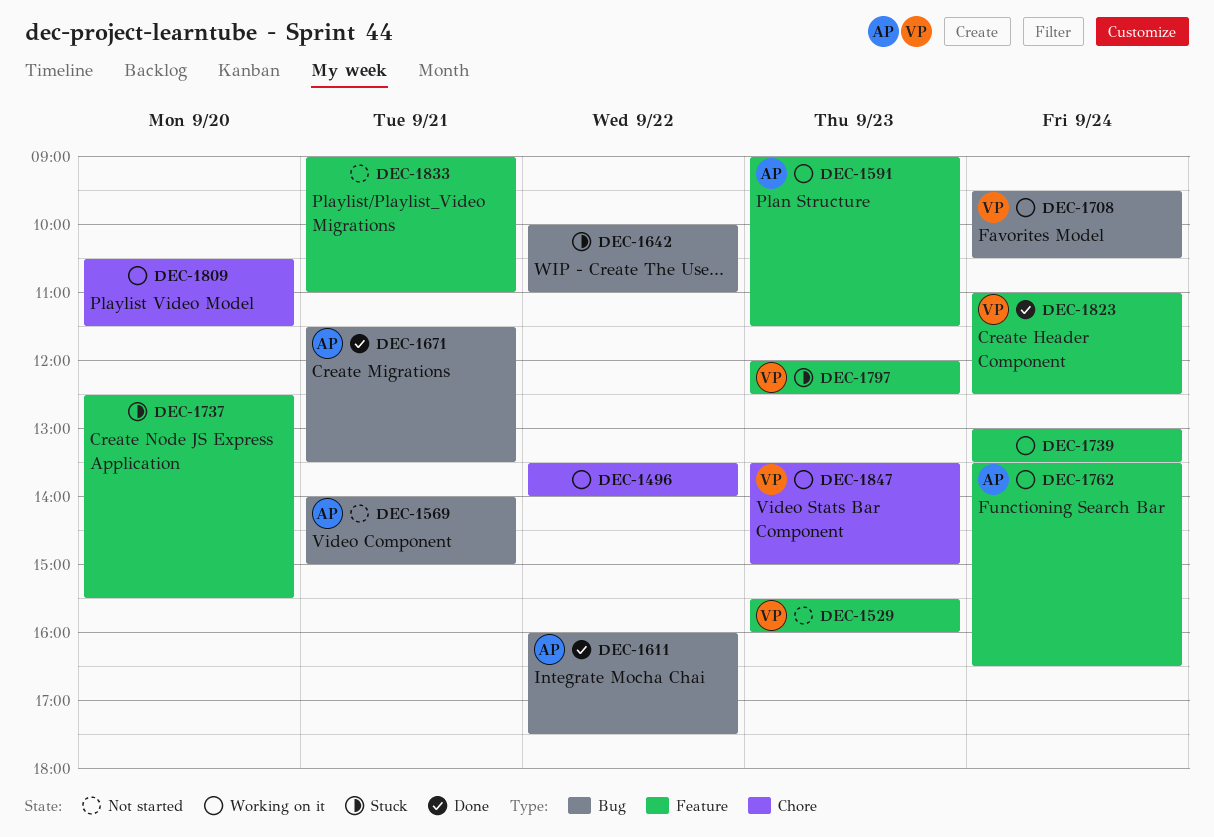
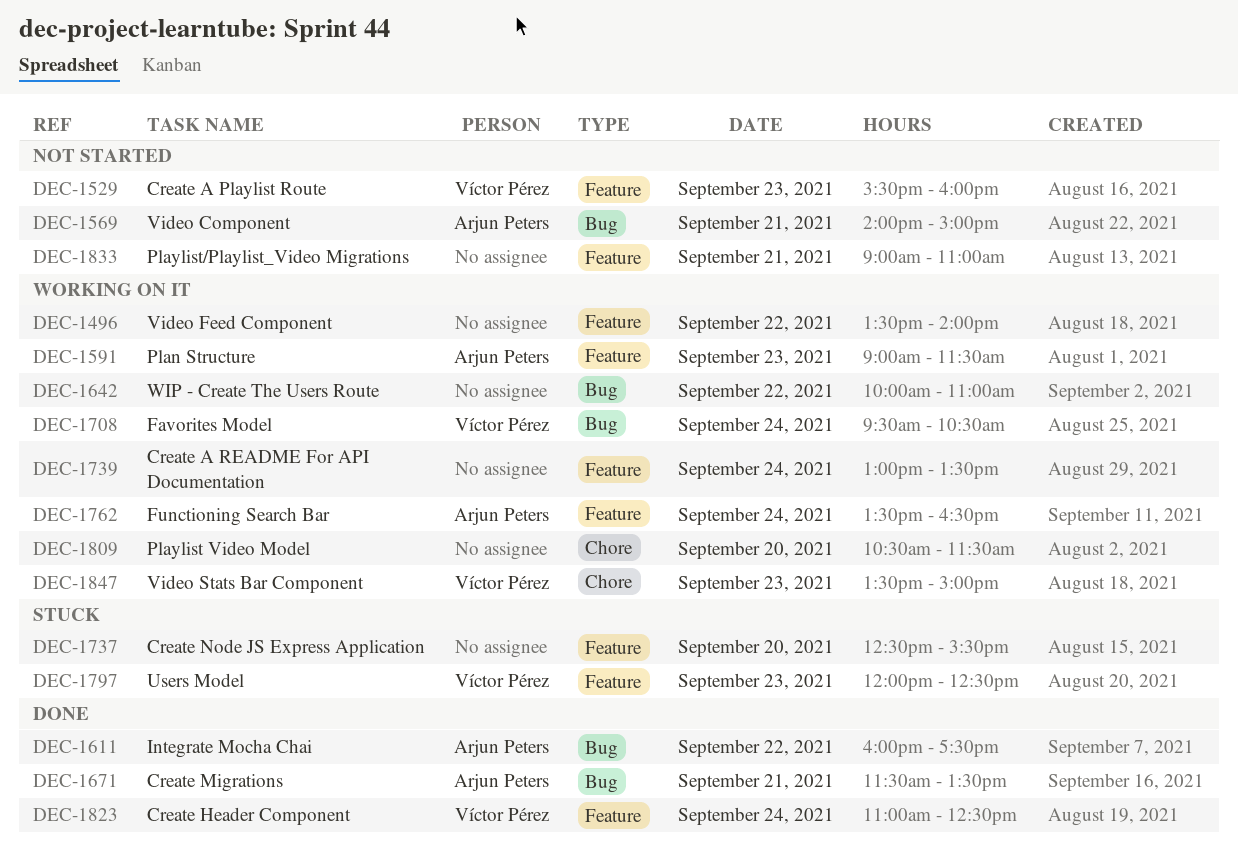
DEC-1496, label: Chore -> Feature
DEC-1642, status: Stuck -> Working on it

